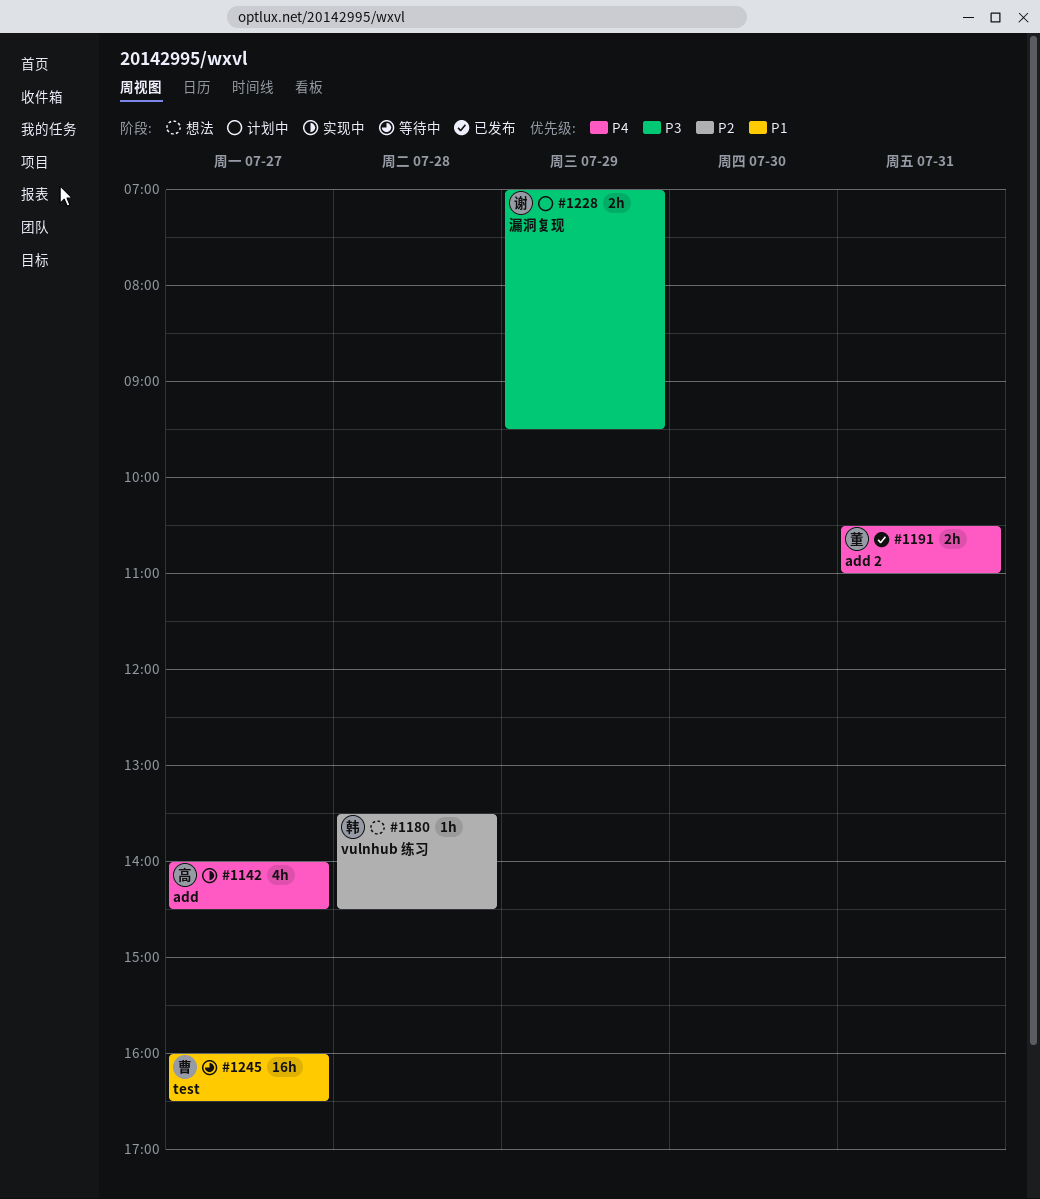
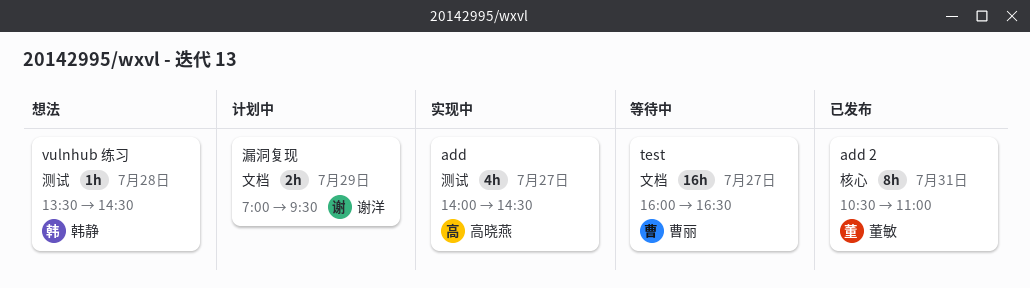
add 2, estimate: 2h -> 8h

